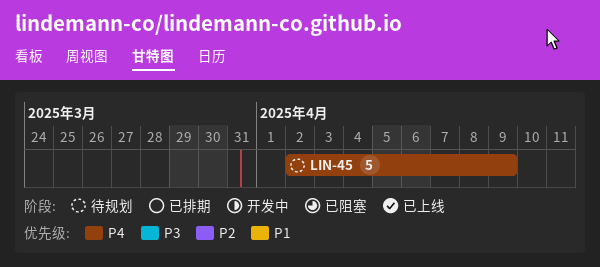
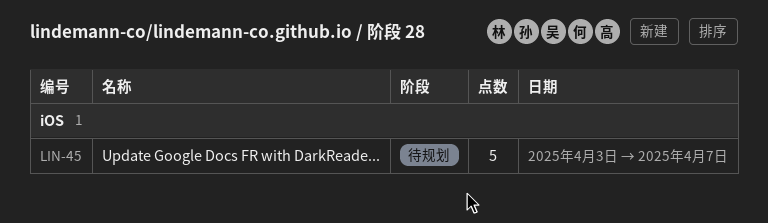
LIN-45, start: Apr 2 -> Apr 3
LIN-45, due: Apr 9 -> Apr 7

